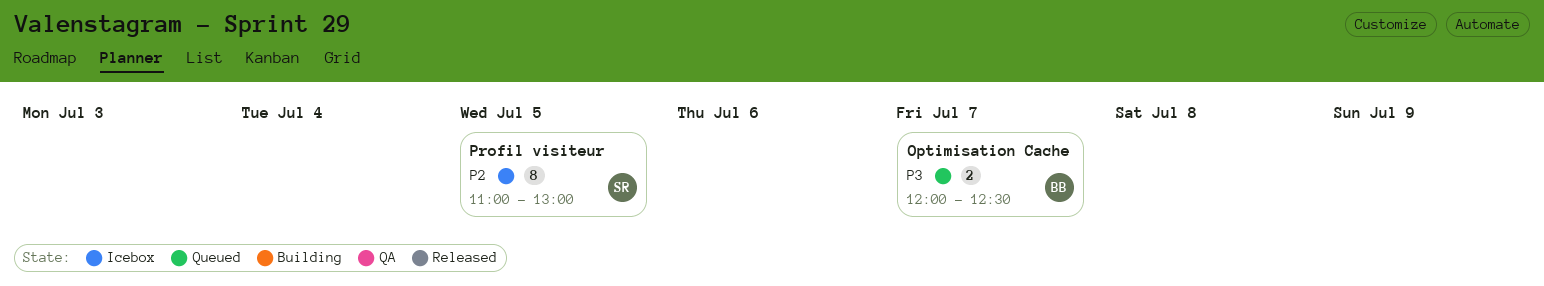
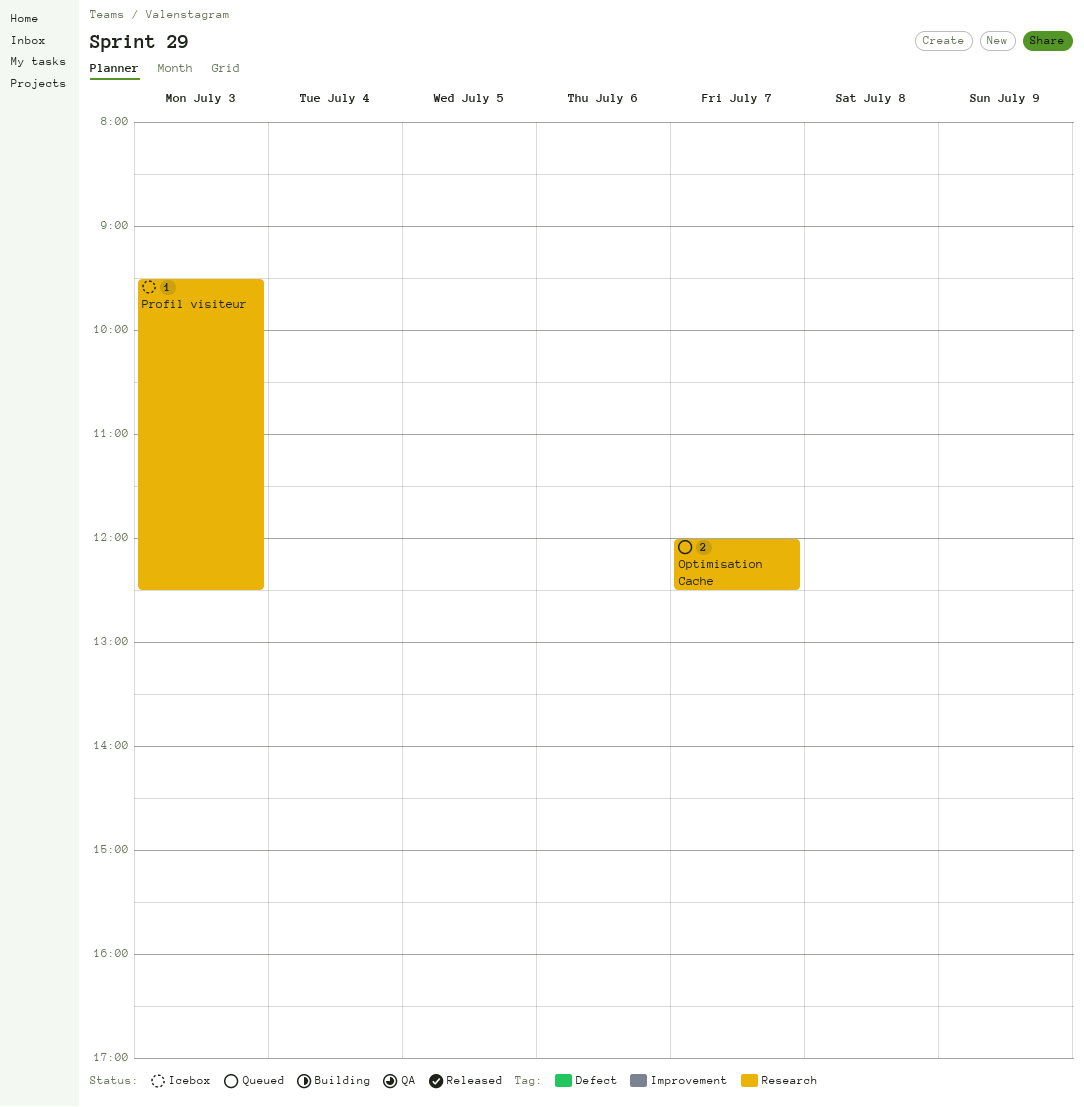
Profil visiteur, estimate: 8 -> 1
Profil visiteur, day: Jul 5 -> Jul 3
Profil visiteur, begins: 11:00 -> 09:30
Profil visiteur, ends: 13:00 -> 12:30

